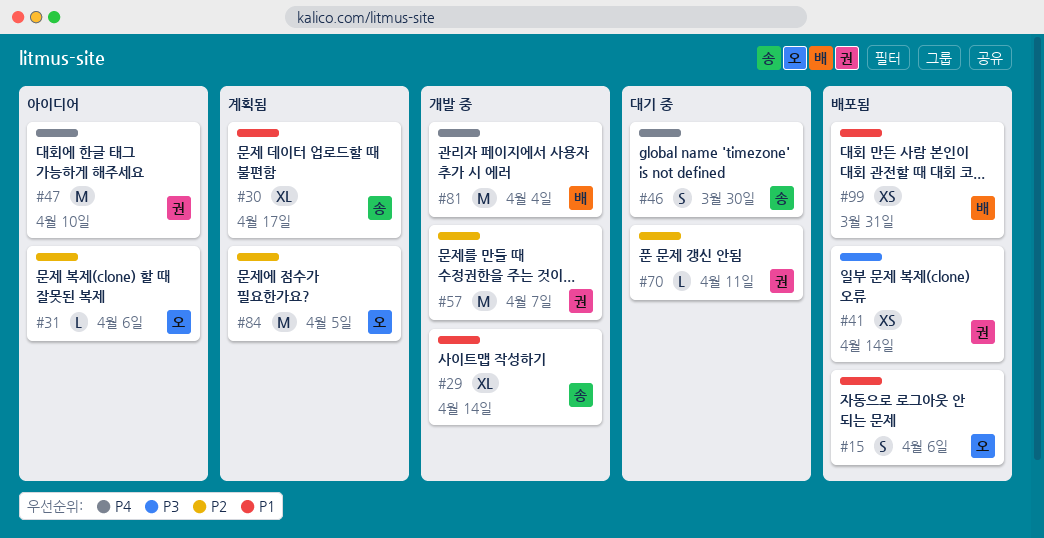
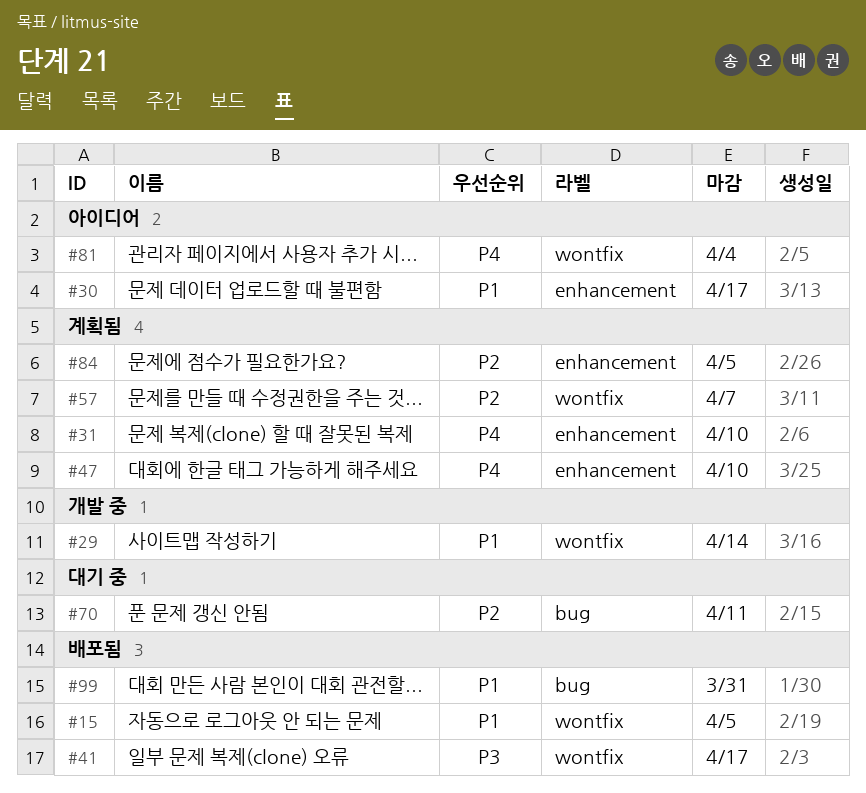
#15, due: Apr 6 -> Apr 5
#30, status: 계획됨 -> 아이디어
#31, status: 아이디어 -> 계획됨
#31, priority: P2 -> P4
#31, due: Apr 6 -> Apr 10
#41, due: Apr 14 -> Apr 17
#46: present -> none
#47, status: 아이디어 -> 계획됨
#57, status: 개발 중 -> 계획됨
#81, status: 개발 중 -> 아이디어

